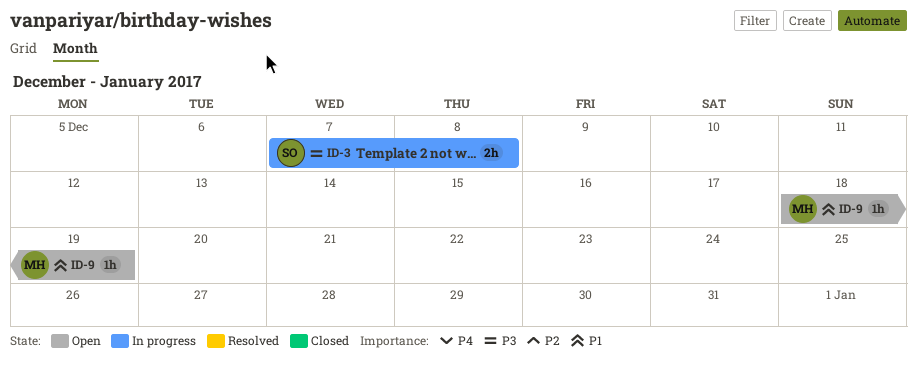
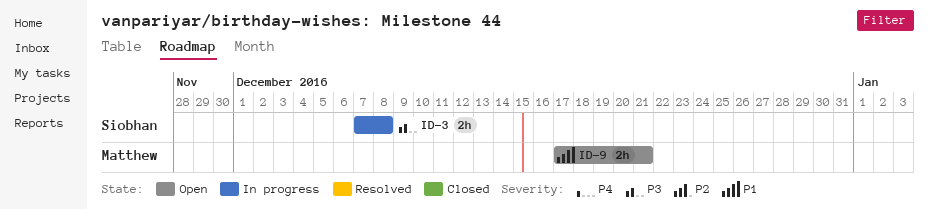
ID-9, estimate: 1h -> 2h
ID-9, start: Dec 18 -> Dec 17
ID-9, due: Dec 19 -> Dec 21

